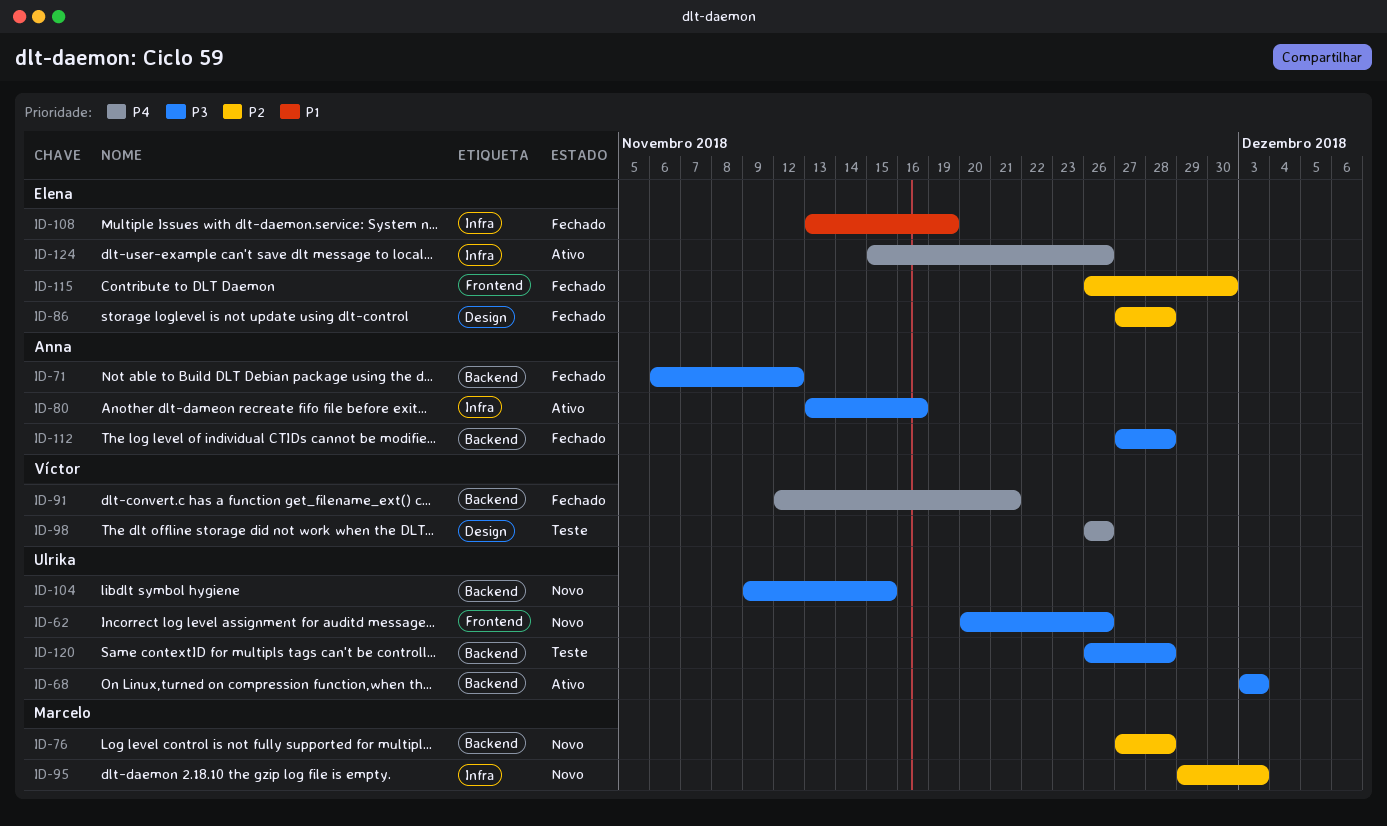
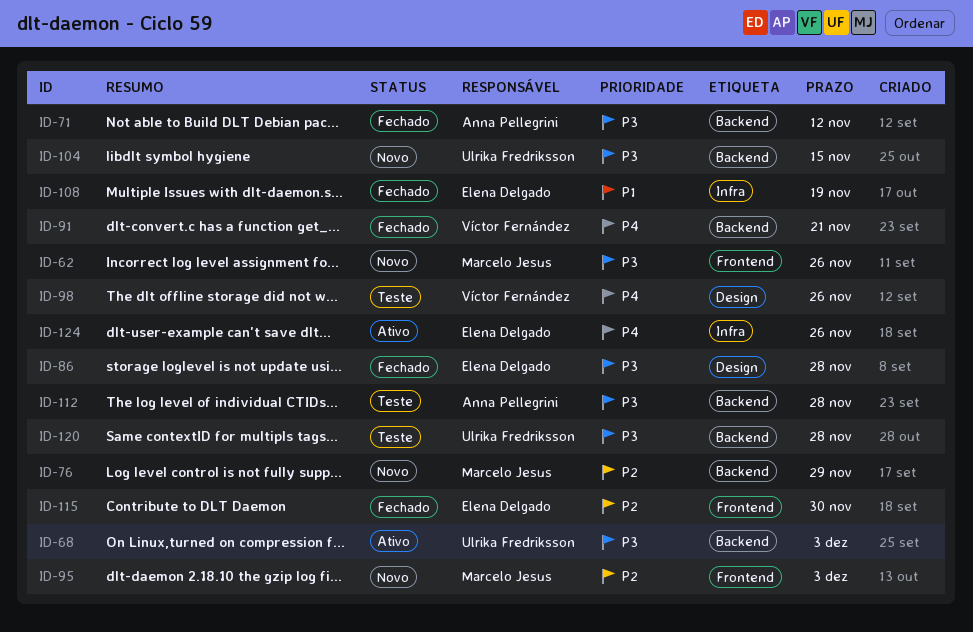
ID-62, owner: Ulrika Fredriksson -> Marcelo Jesus
ID-76, due: Nov 28 -> Nov 29
ID-80: present -> none
ID-86, priority: P2 -> P3
ID-95, label: Infra -> Frontend
ID-112, status: Fechado -> Teste

